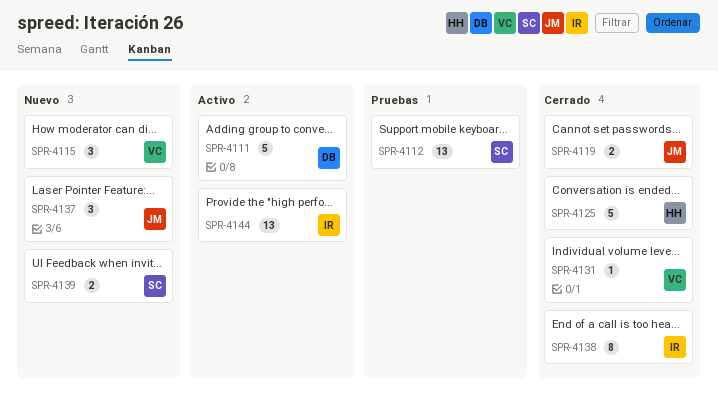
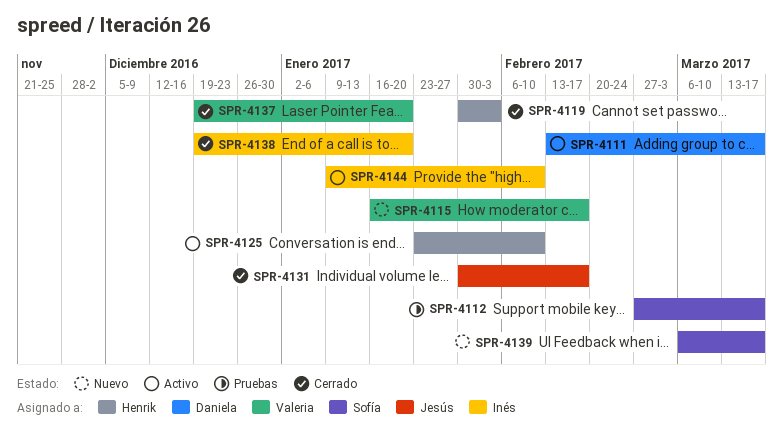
SPR-4119, owner: Jesús -> Henrik
SPR-4125, status: Cerrado -> Activo
SPR-4131, owner: Valeria -> Jesús
SPR-4137, status: Nuevo -> Cerrado
SPR-4137, owner: Jesús -> Valeria

